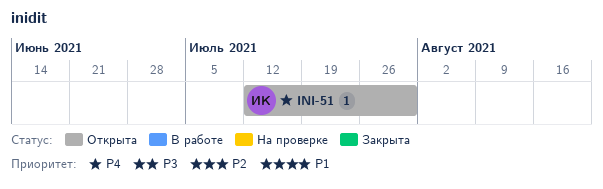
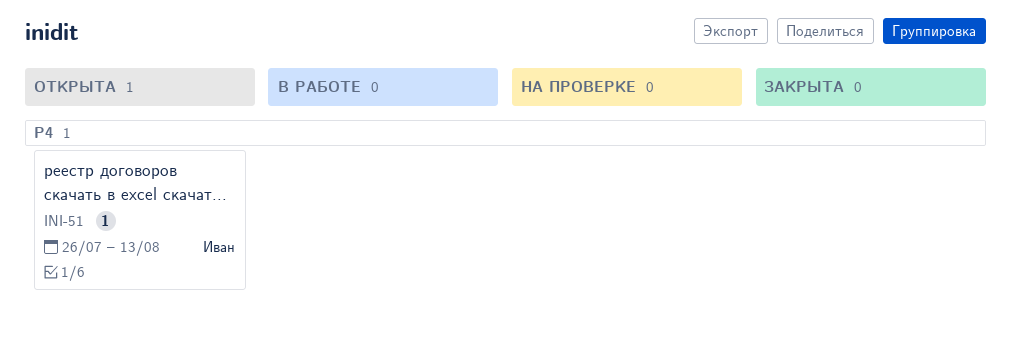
INI-51, start: Jul 12 -> Jul 26
INI-51, due: Jul 30 -> Aug 13

